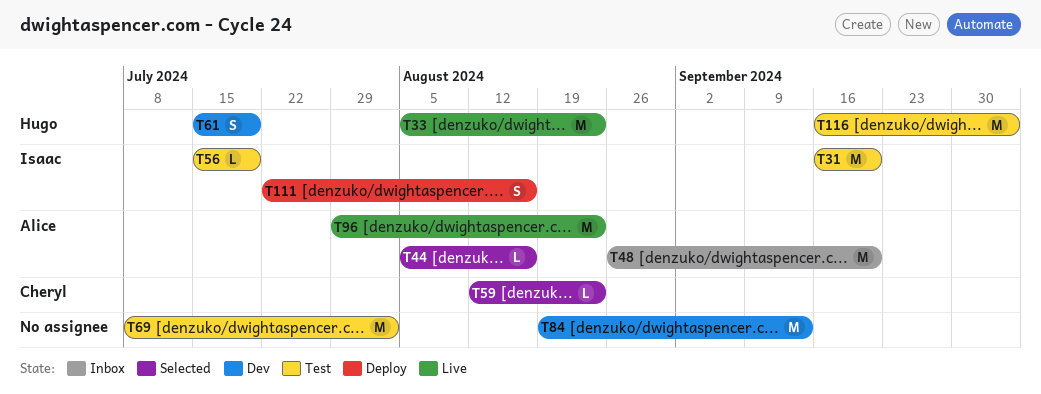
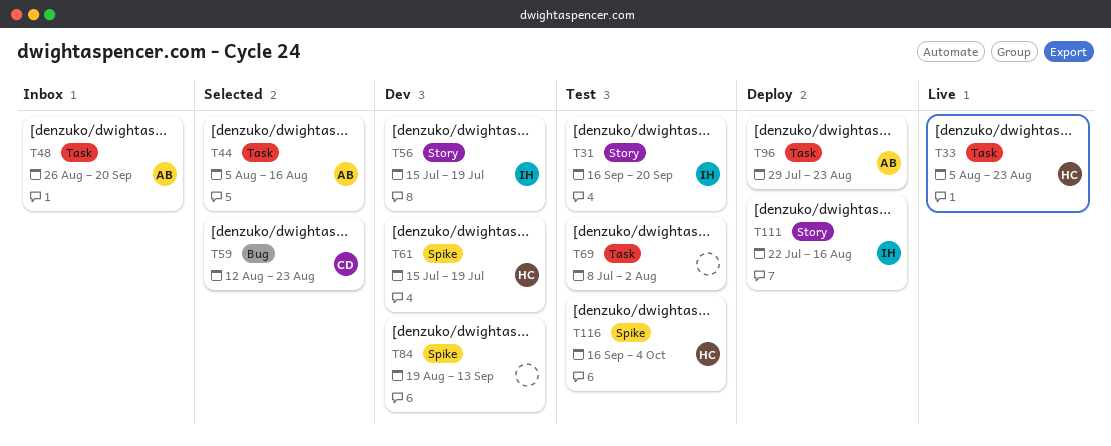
T56, status: Test -> Dev
T96, status: Live -> Deploy

